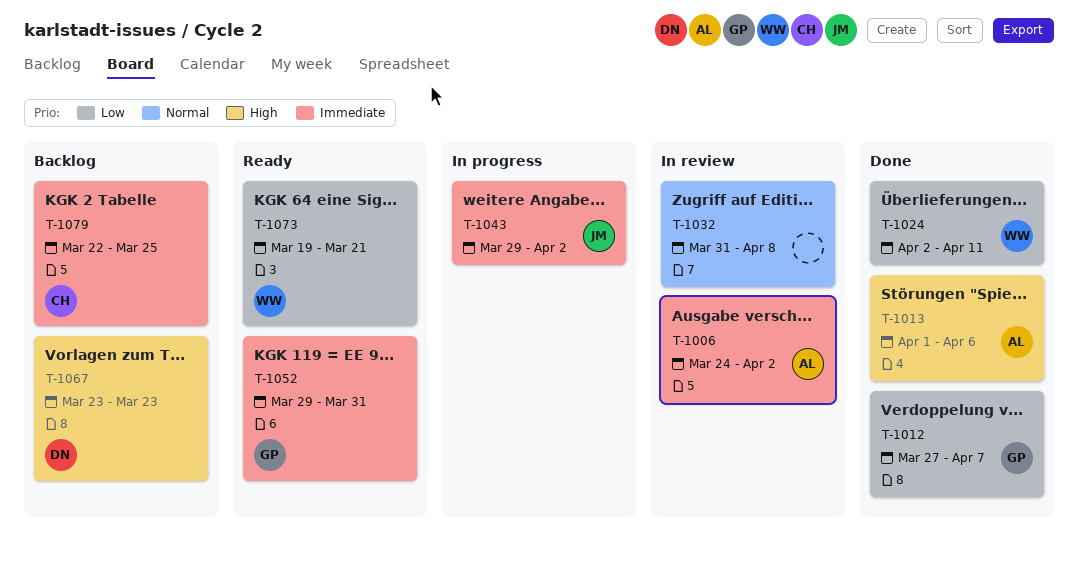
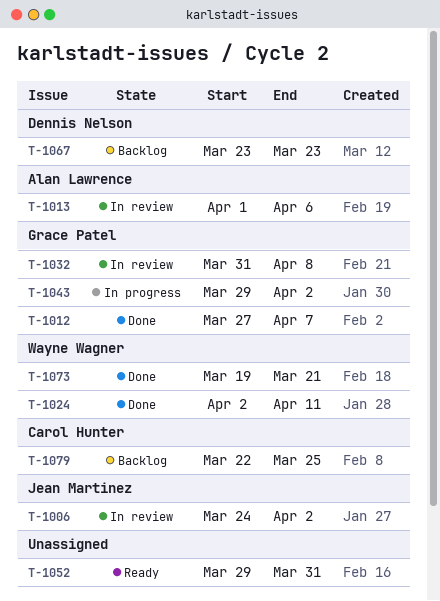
T-1006, owner: Alan Lawrence -> Jean Martinez
T-1013, status: Done -> In review
T-1032, owner: none -> Grace Patel
T-1043, owner: Jean Martinez -> Grace Patel
T-1052, owner: Grace Patel -> none
T-1073, status: Ready -> Done

